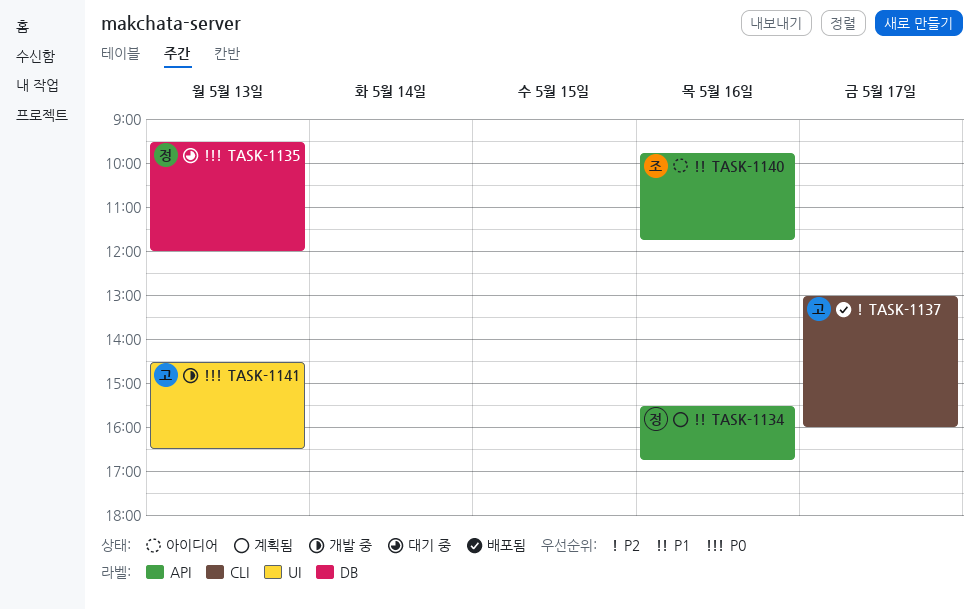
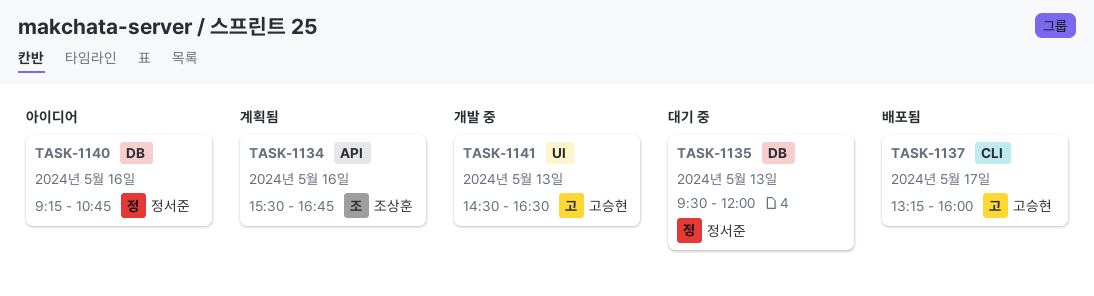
TASK-1134, owner: 정서준 -> 조상훈
TASK-1137, begins: 13:00 -> 13:15
TASK-1140, owner: 조상훈 -> 정서준
TASK-1140, label: API -> DB
TASK-1140, begins: 09:45 -> 09:15
TASK-1140, ends: 11:45 -> 10:45

